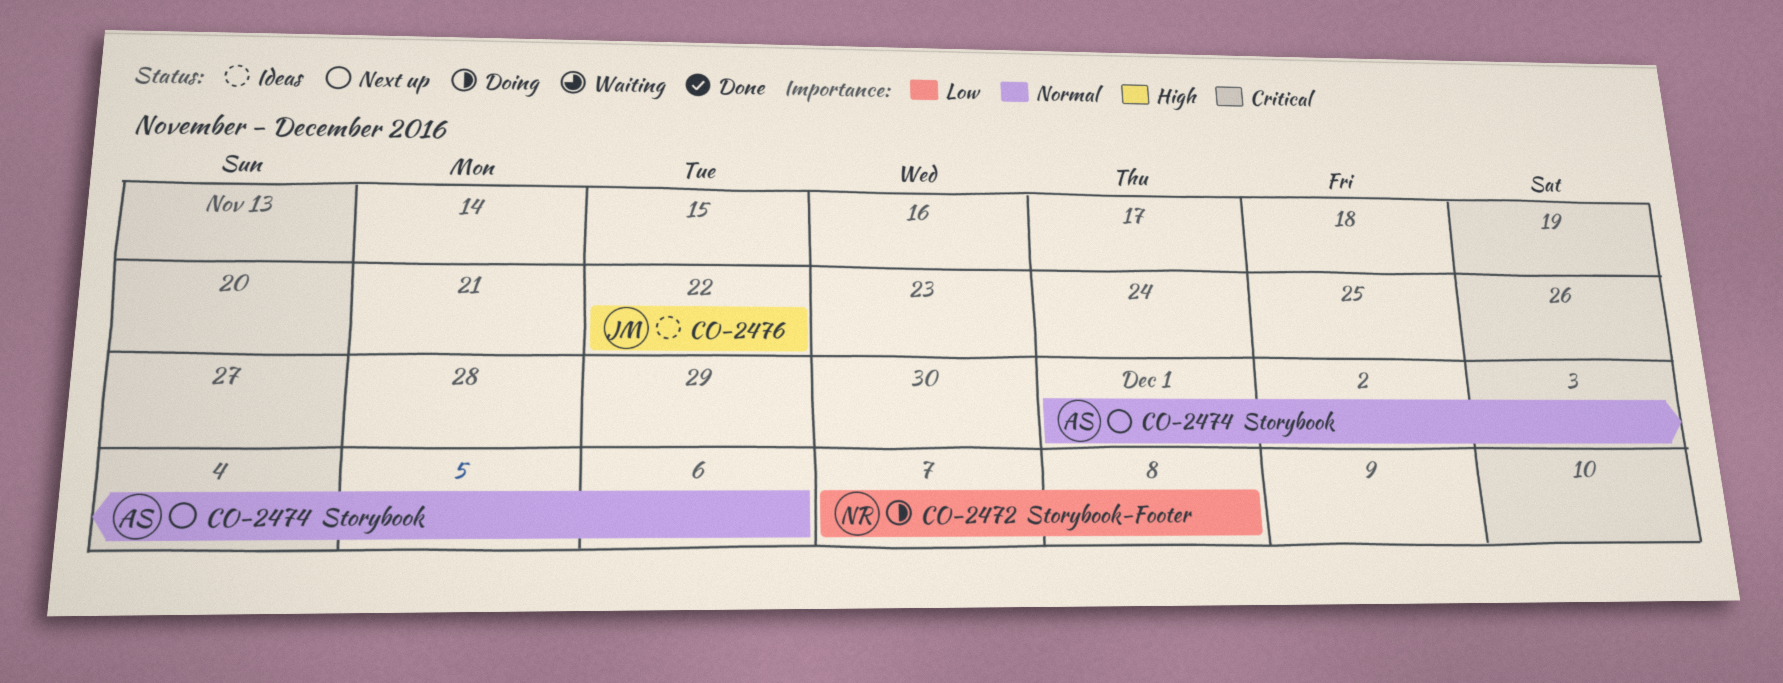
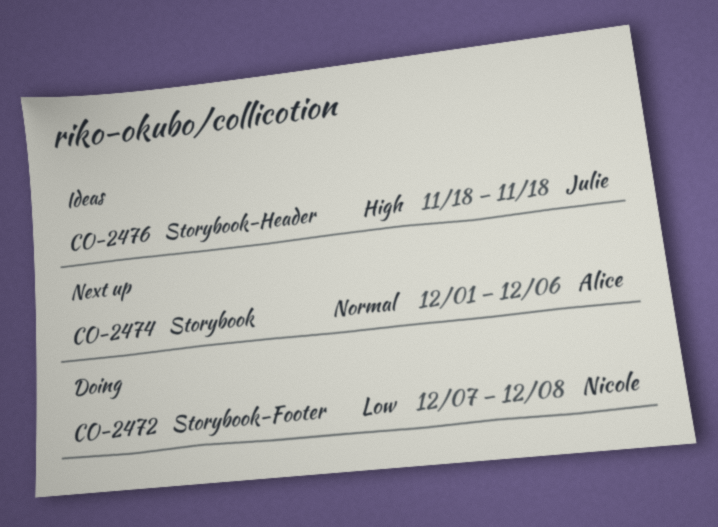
CO-2476, start: Nov 22 -> Nov 18
CO-2476, due: Nov 22 -> Nov 18

